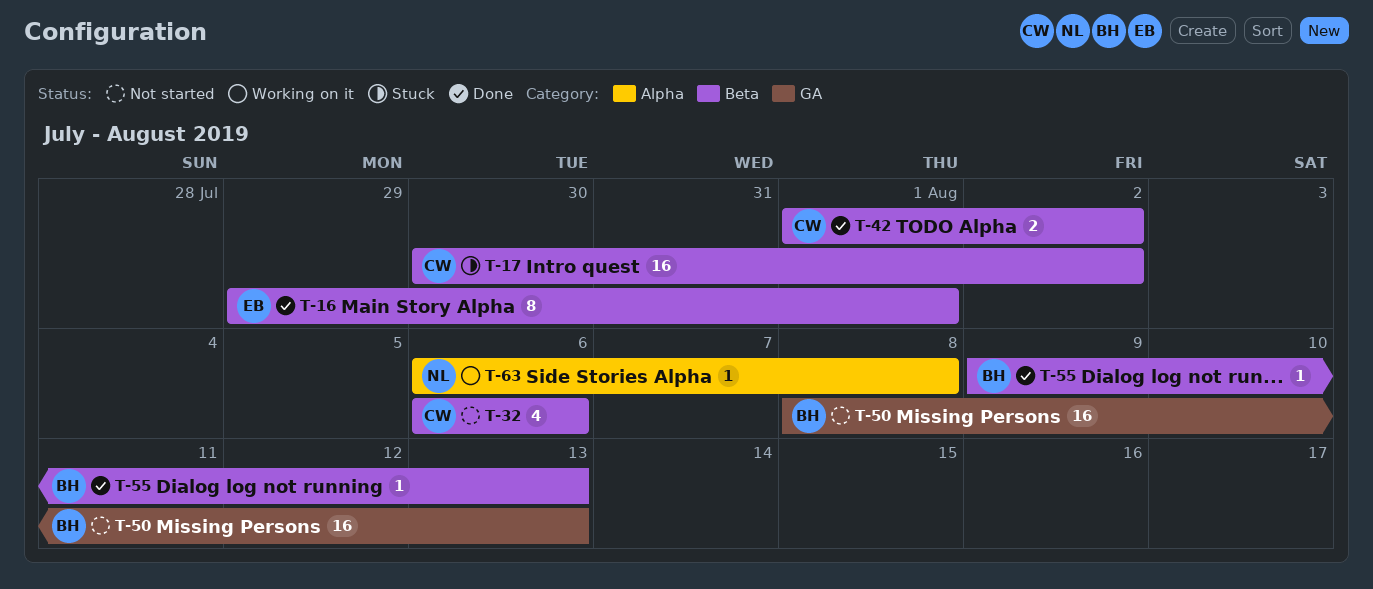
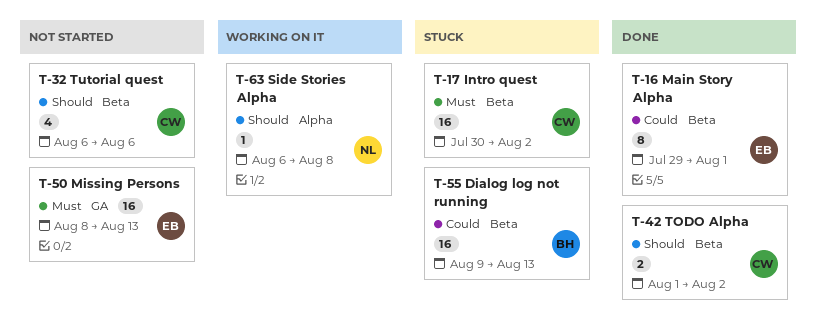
T-50, owner: BH -> EB
T-55, status: Done -> Stuck
T-55, estimate: 1 -> 16

